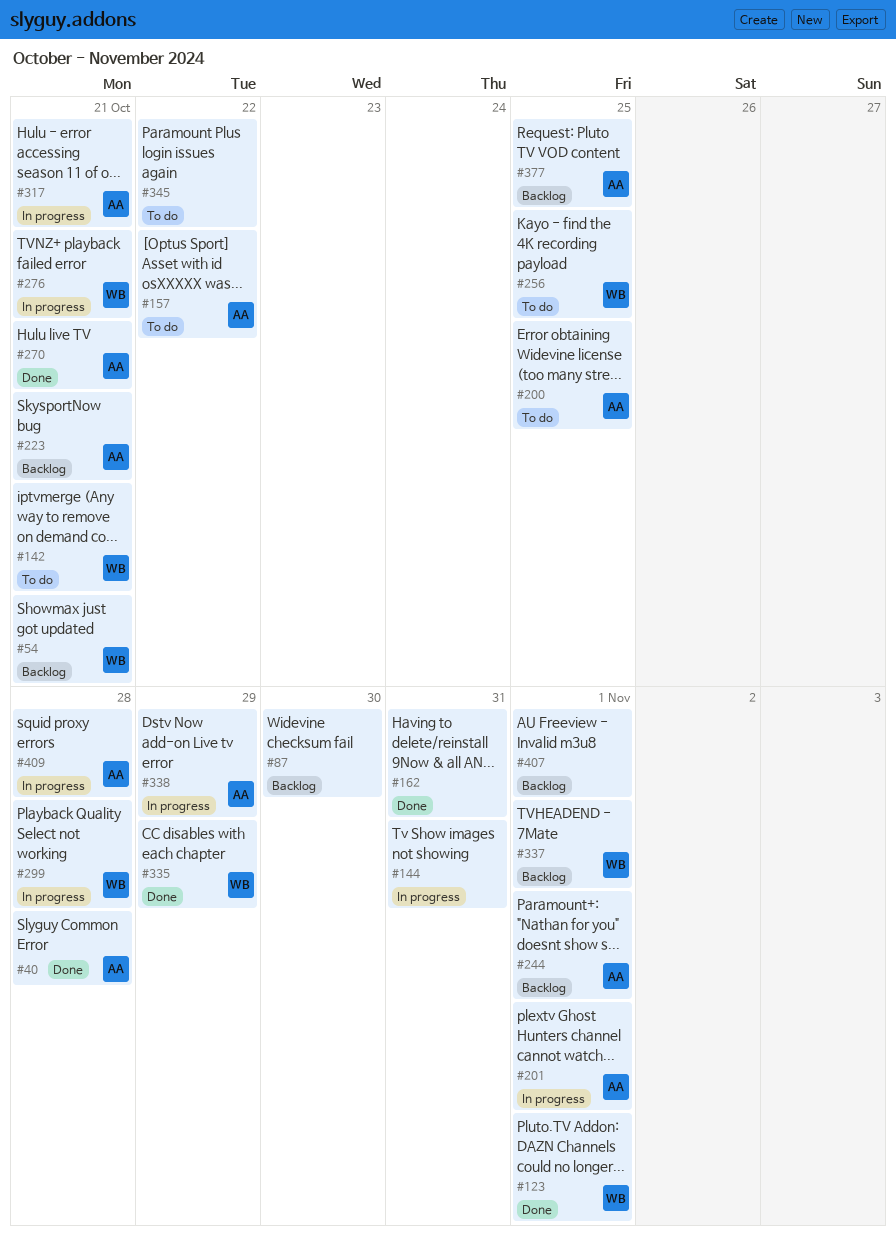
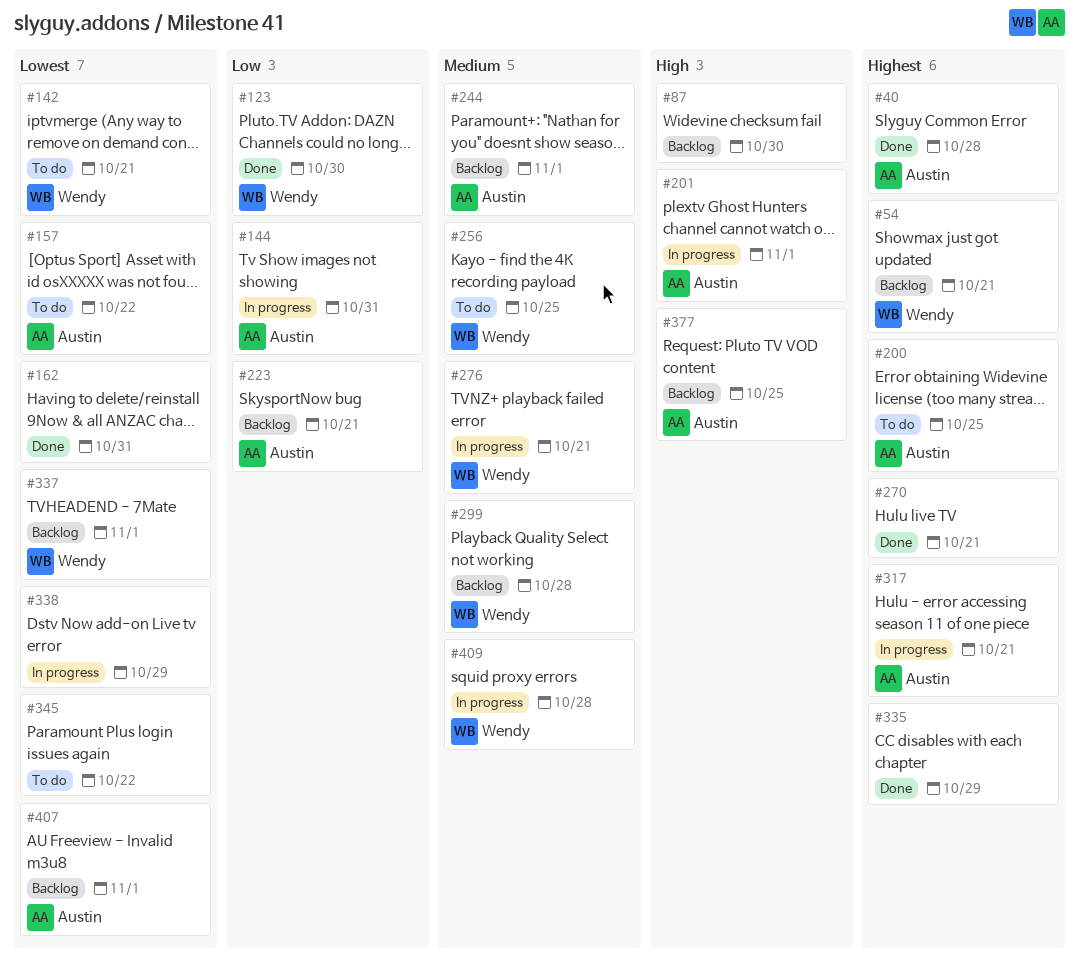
#123, due: Nov 1 -> Oct 30
#144, owner: none -> Austin
#270, owner: Austin -> none
#299, status: In progress -> Backlog
#335, owner: Wendy -> none
#338, owner: Austin -> none
#407, owner: none -> Austin
#409, owner: Austin -> Wendy

